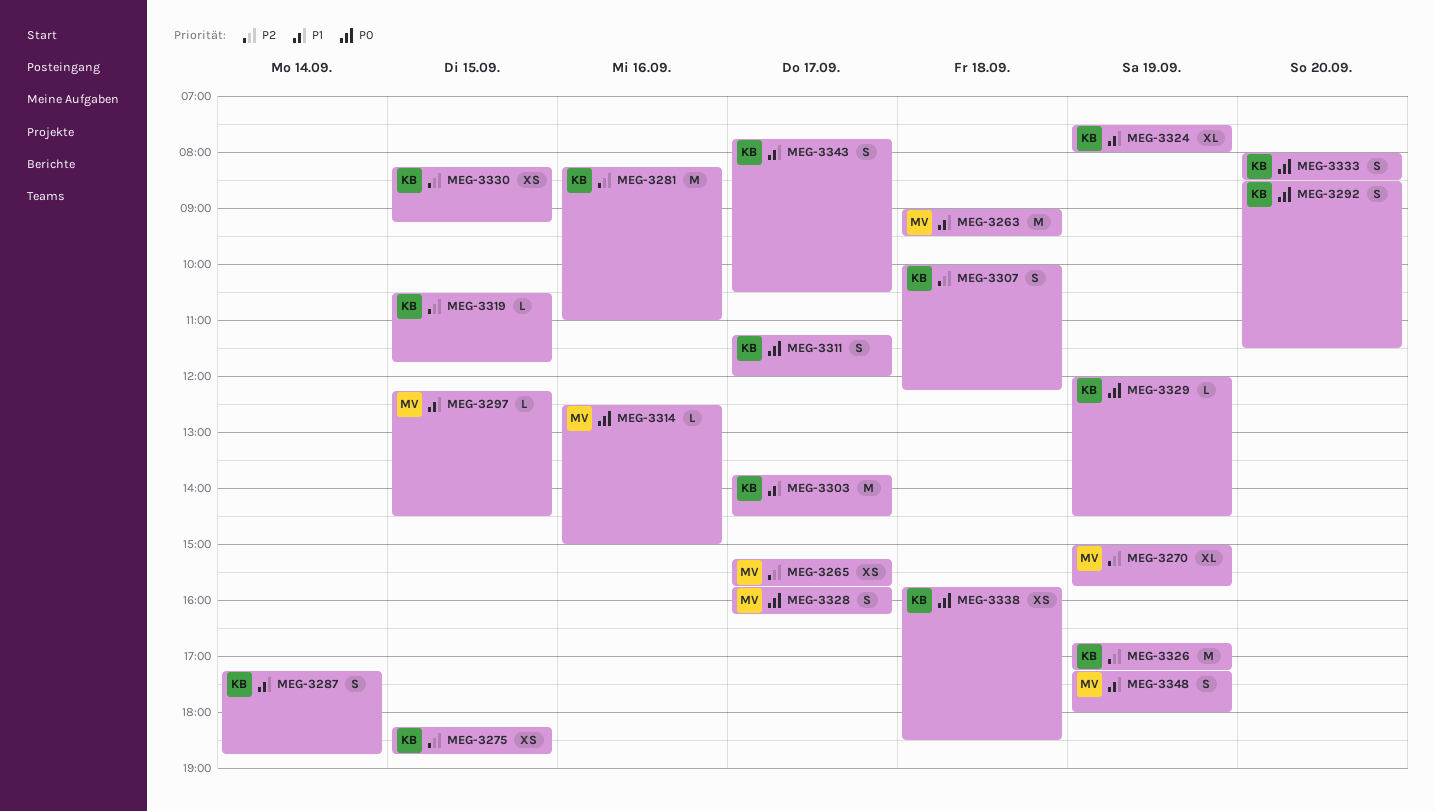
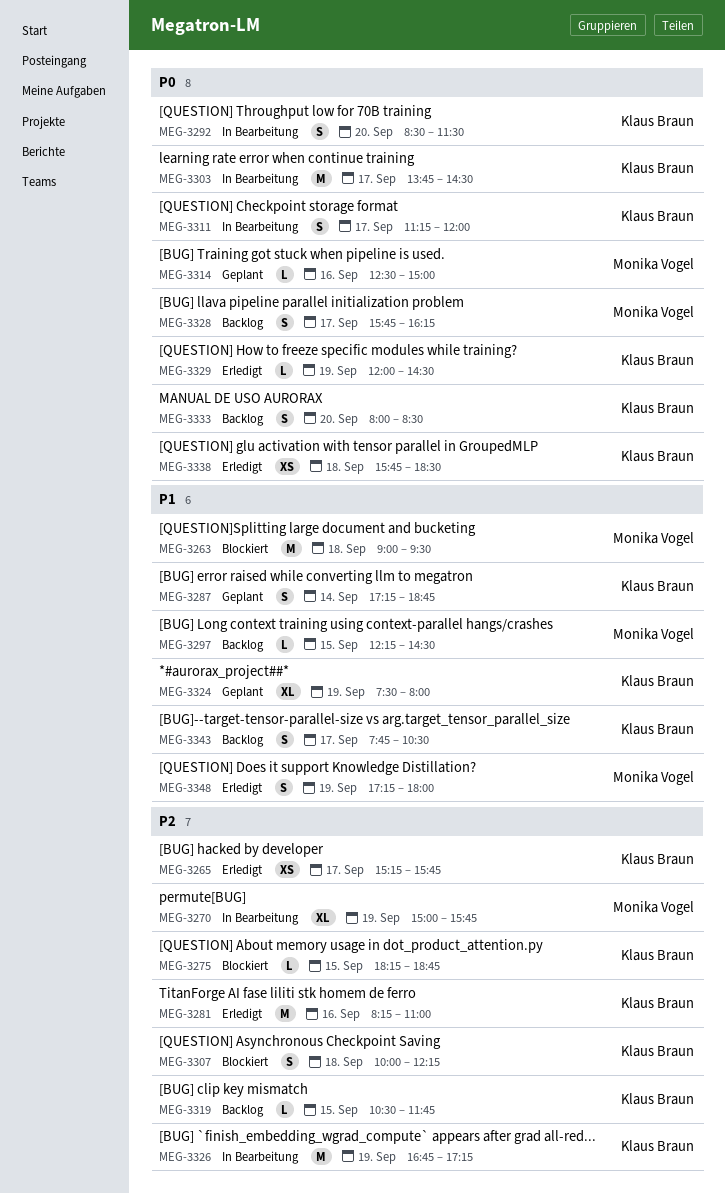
MEG-3265, owner: Monika Vogel -> Klaus Braun
MEG-3275, estimate: XS -> L
MEG-3303, priority: P1 -> P0
MEG-3330: present -> none

